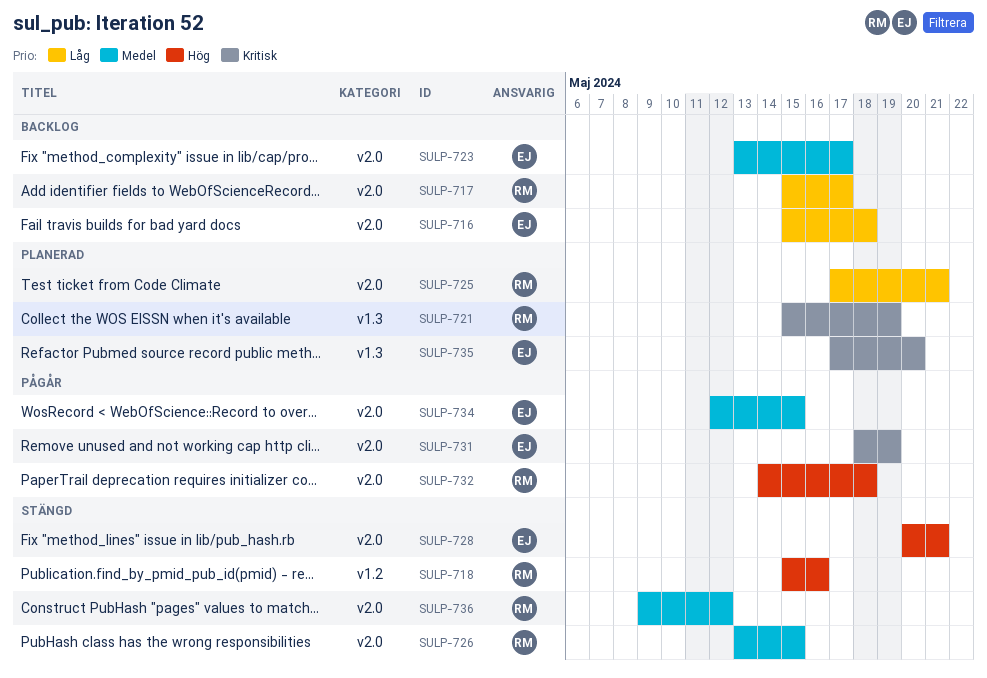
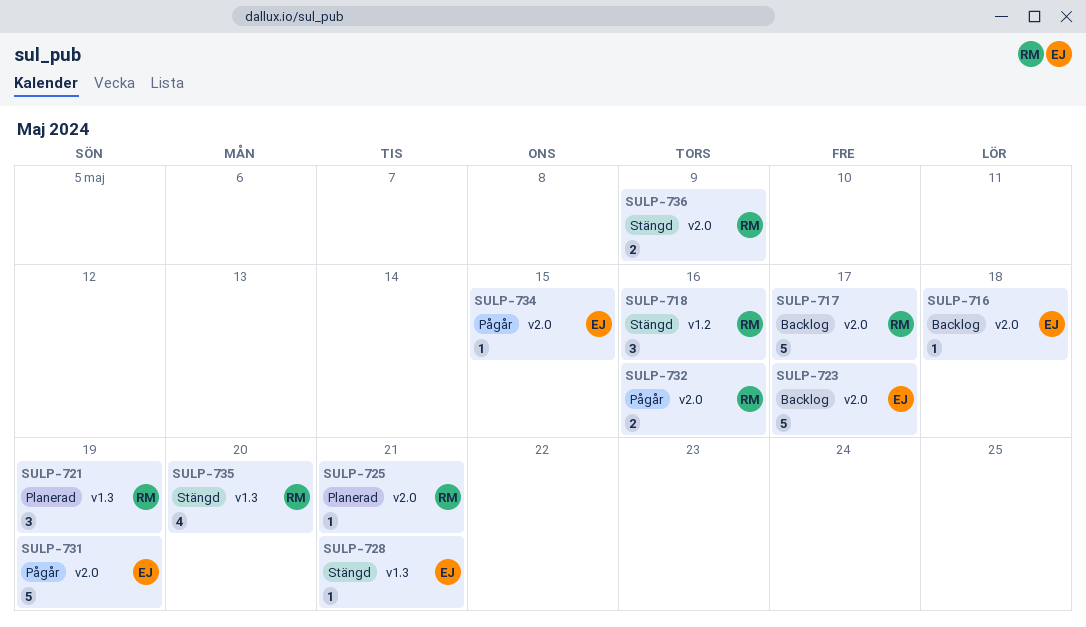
SULP-726: present -> none
SULP-728, label: v2.0 -> v1.3
SULP-732, due: May 18 -> May 16
SULP-735, status: Planerad -> Stängd
SULP-735, owner: EJ -> RM
SULP-736, due: May 12 -> May 9

